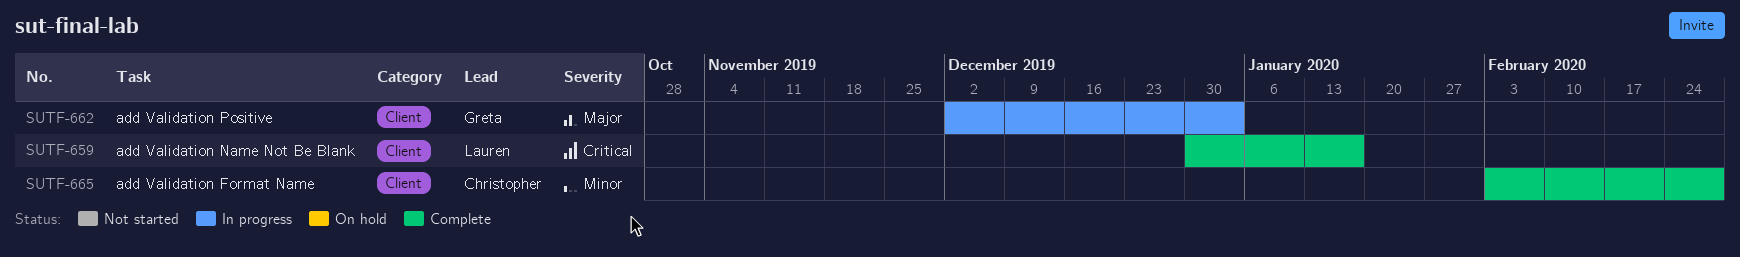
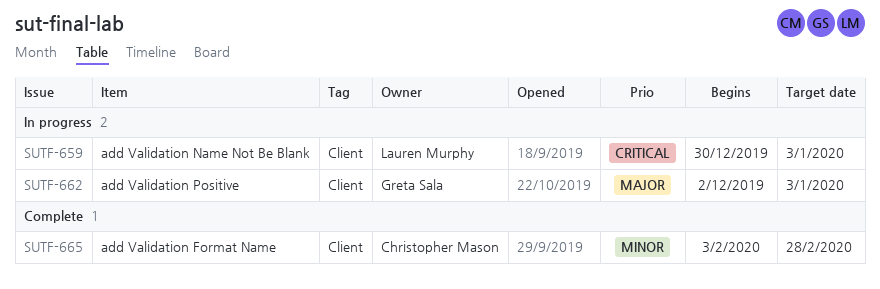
SUTF-659, status: Complete -> In progress
SUTF-659, due: Jan 17 -> Jan 3

